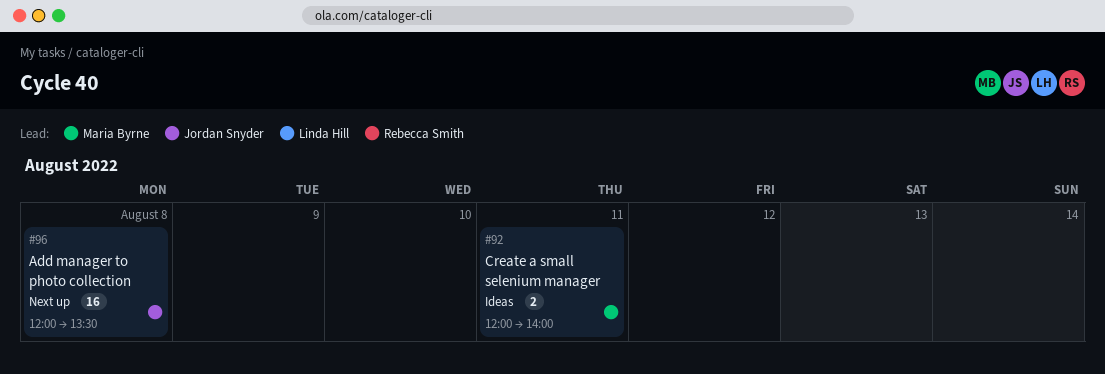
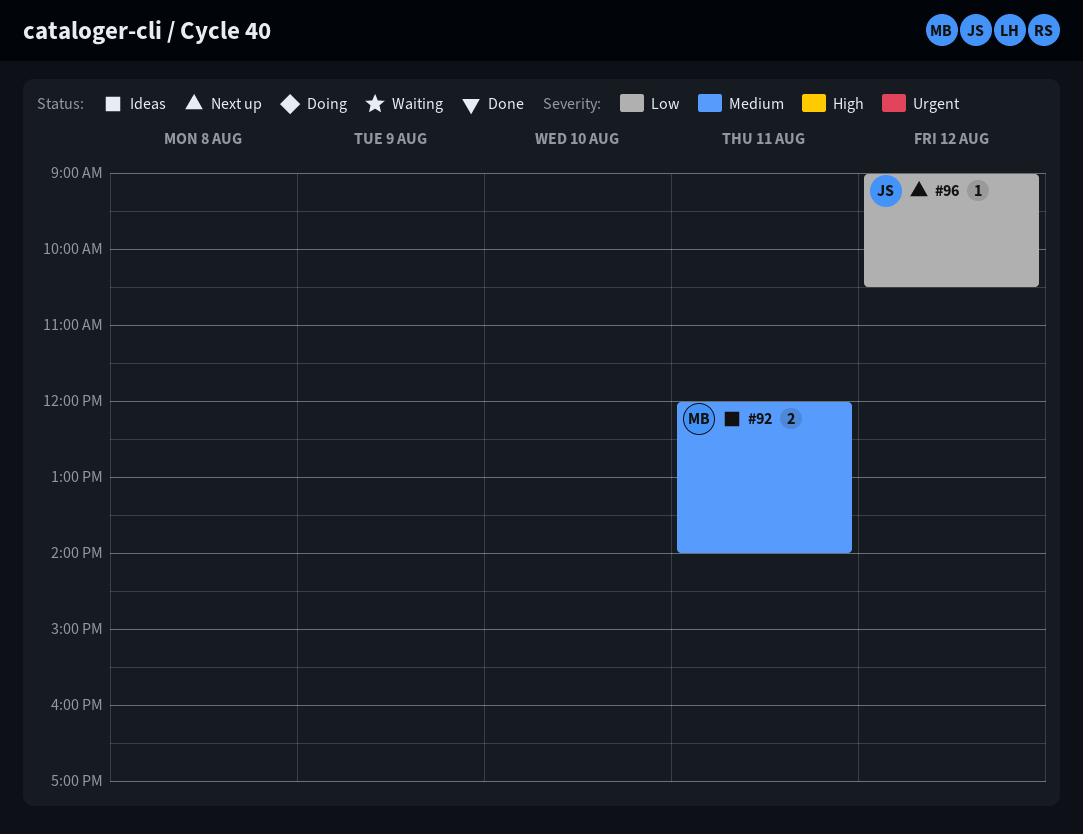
#96, estimate: 16 -> 1
#96, day: Aug 8 -> Aug 12
#96, begins: 12:00 -> 09:00
#96, ends: 13:30 -> 10:30

